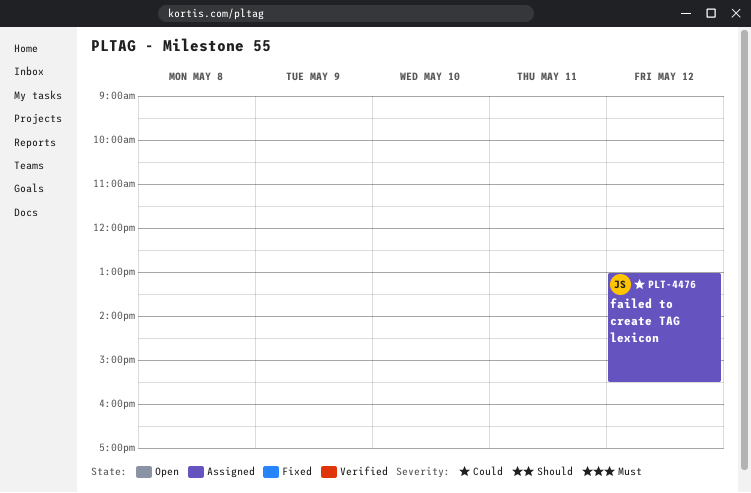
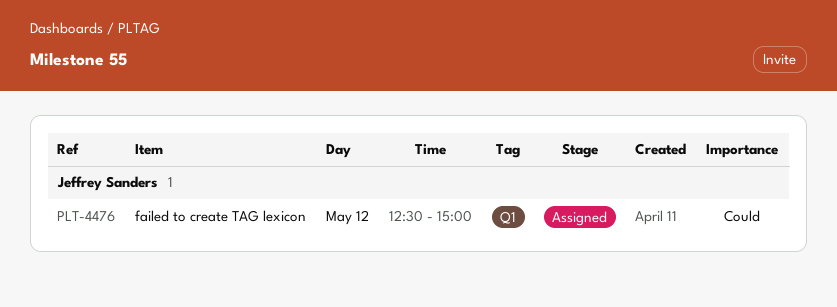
PLT-4476, begins: 13:00 -> 12:30
PLT-4476, ends: 15:30 -> 15:00

